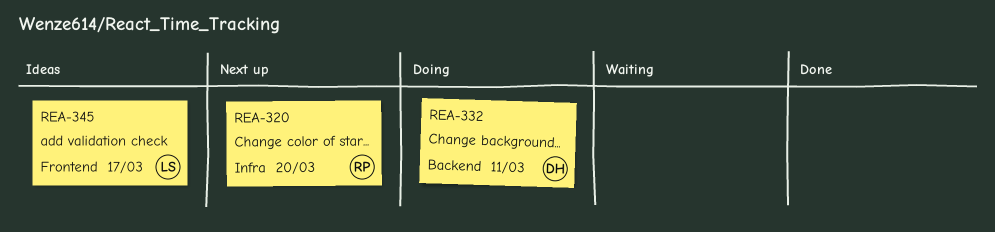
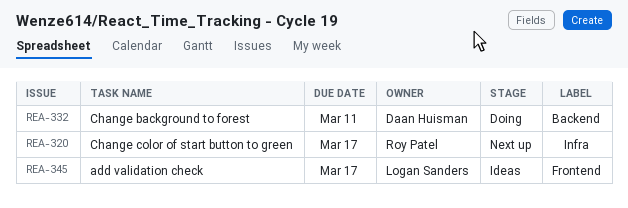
REA-320, due: Mar 20 -> Mar 17

